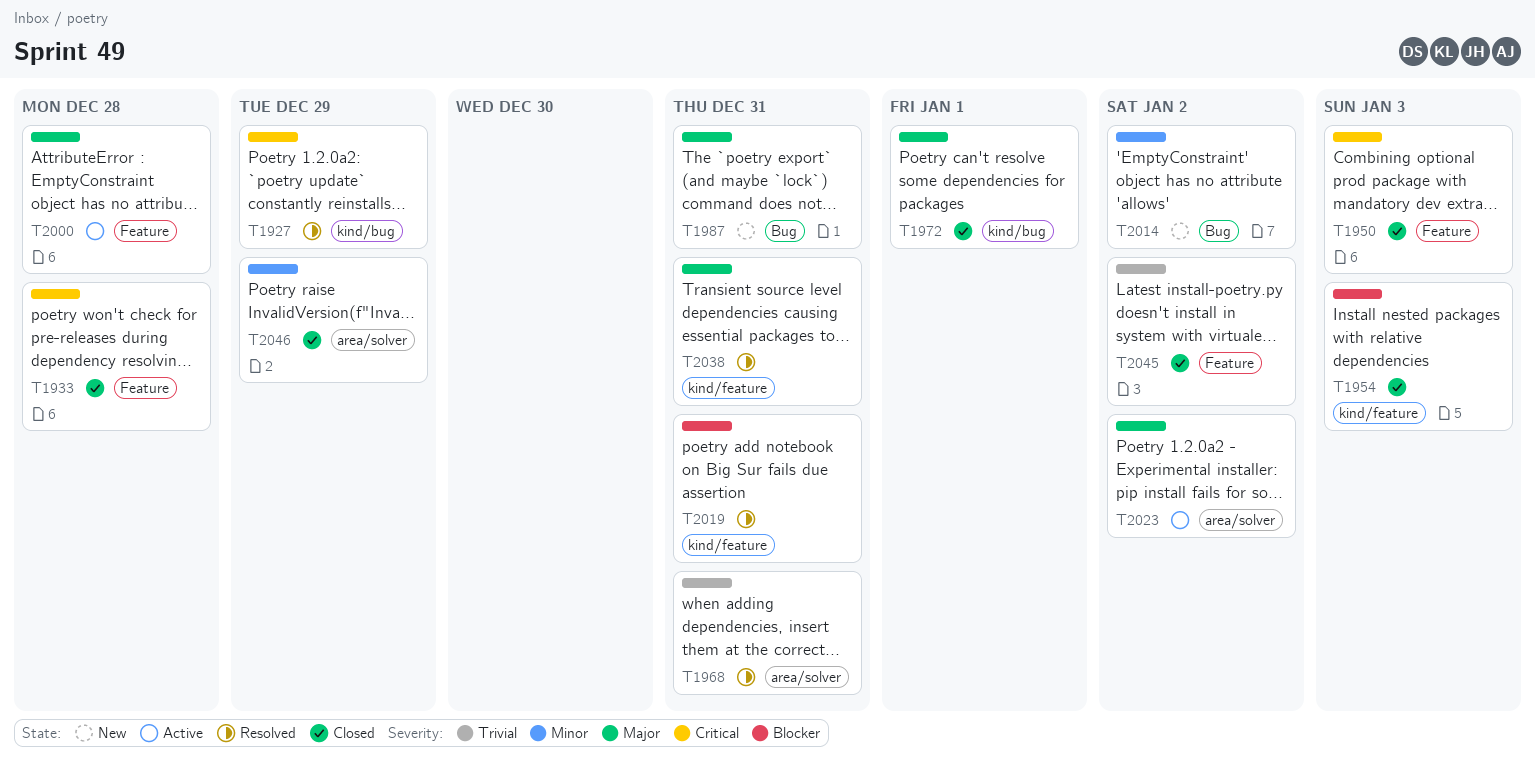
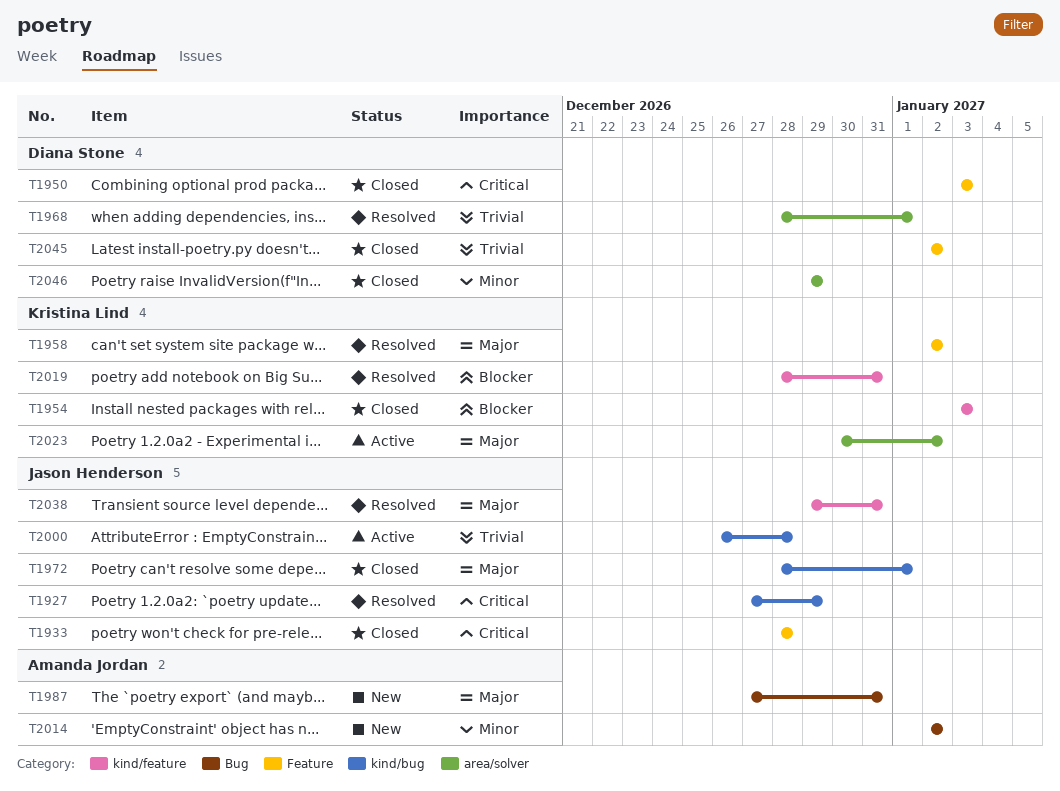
T1958: none -> present
T1968, due: Dec 31 -> Jan 1
T2000, priority: Major -> Trivial
T2000, label: Feature -> kind/bug

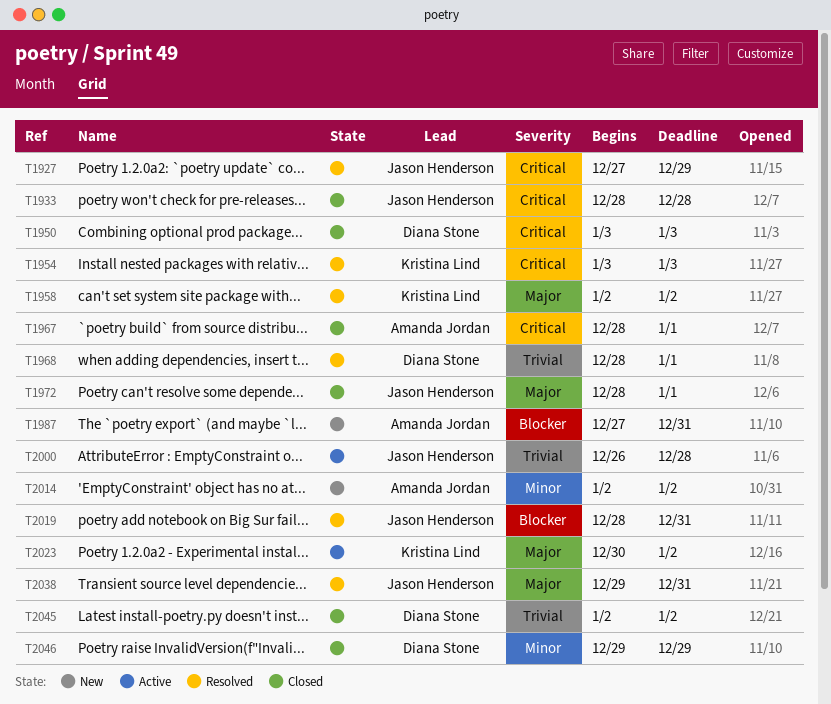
T1954, status: Closed -> Resolved
T1954, priority: Blocker -> Critical
T1967: none -> present
T1987, priority: Major -> Blocker
T2019, owner: Kristina Lind -> Jason Henderson

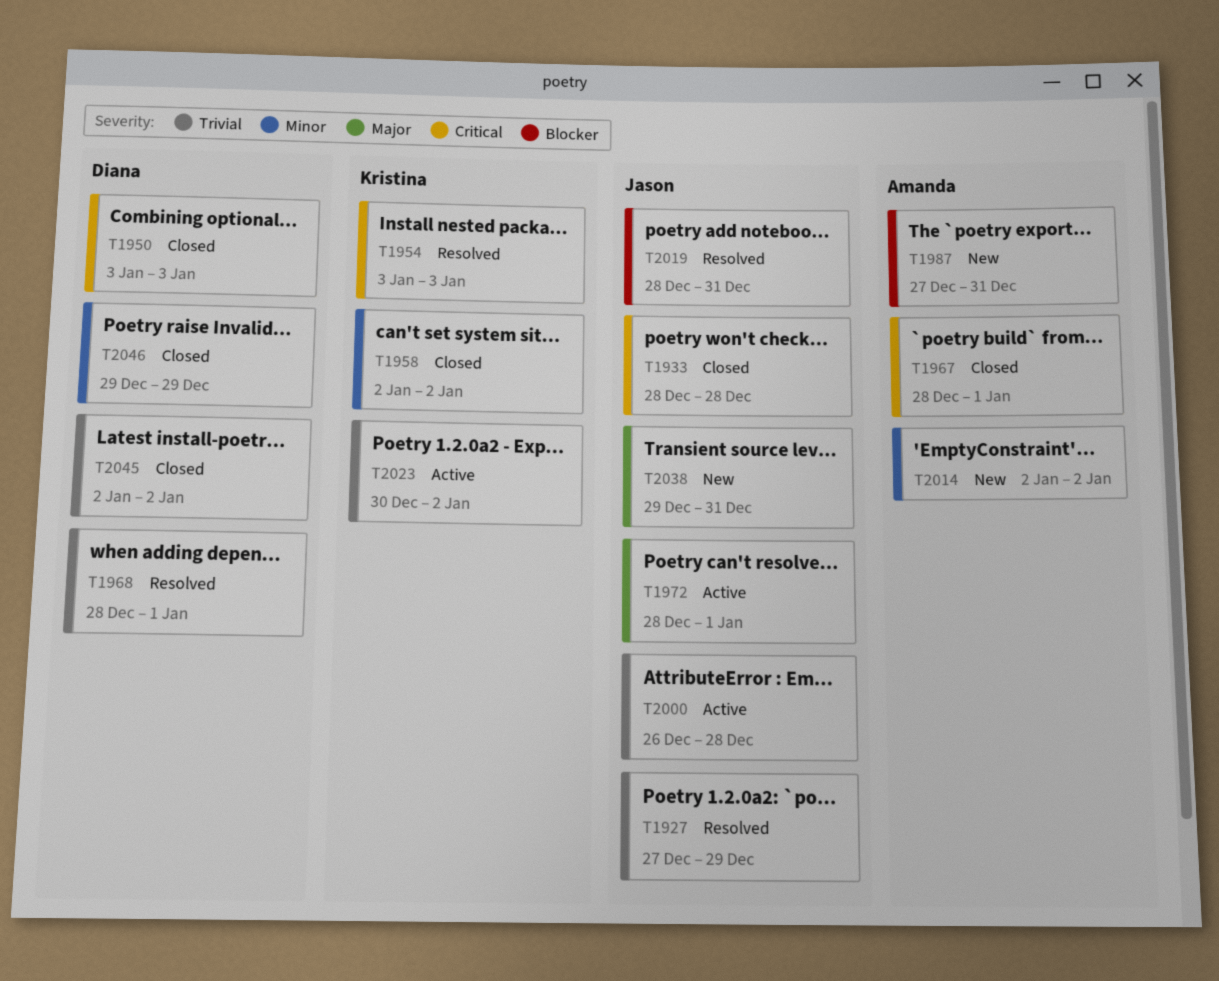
T1927, priority: Critical -> Trivial
T1958, status: Resolved -> Closed
T1958, priority: Major -> Minor
T1972, status: Closed -> Active
T2023, priority: Major -> Trivial
T2038, status: Resolved -> New

